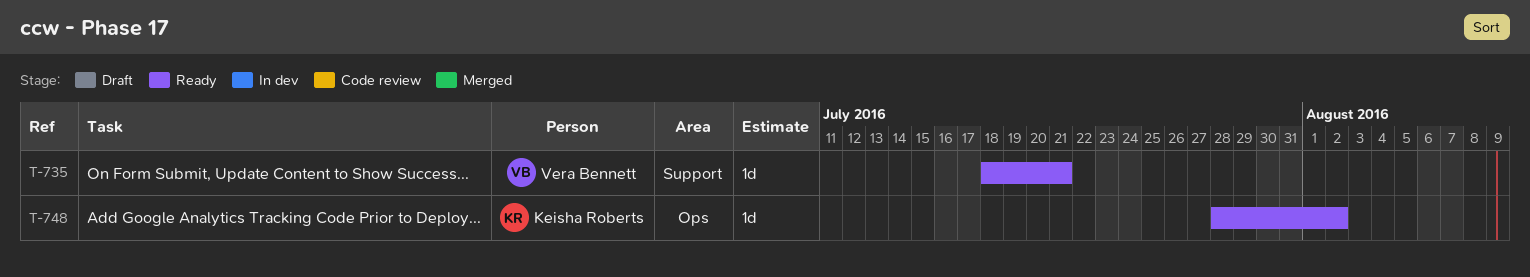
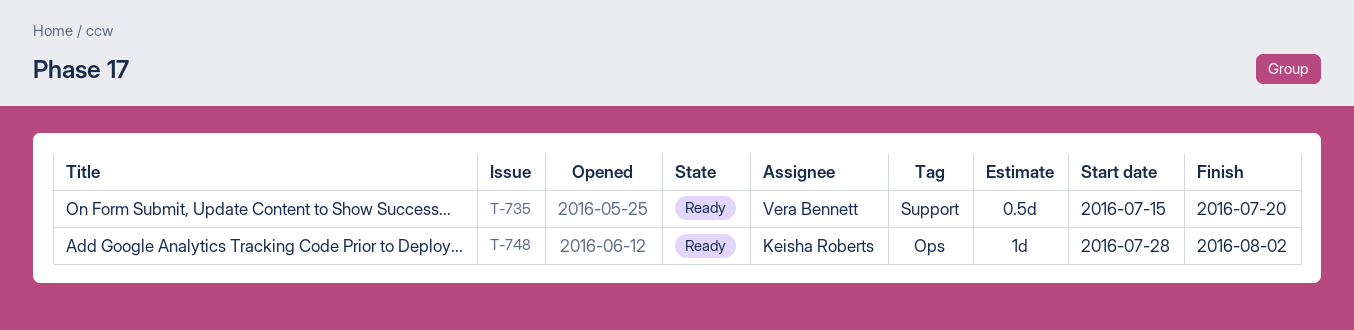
T-735, estimate: 1d -> 0.5d
T-735, start: Jul 18 -> Jul 15
T-735, due: Jul 21 -> Jul 20

